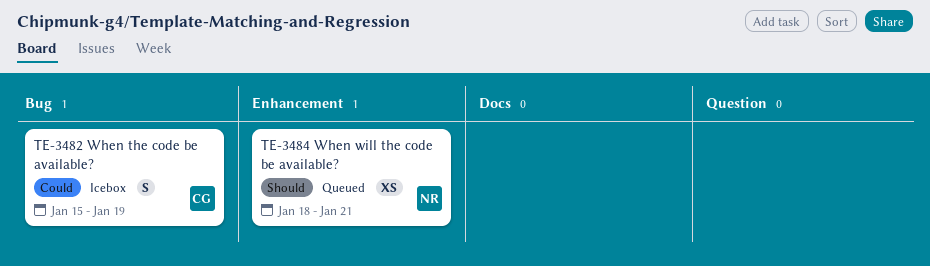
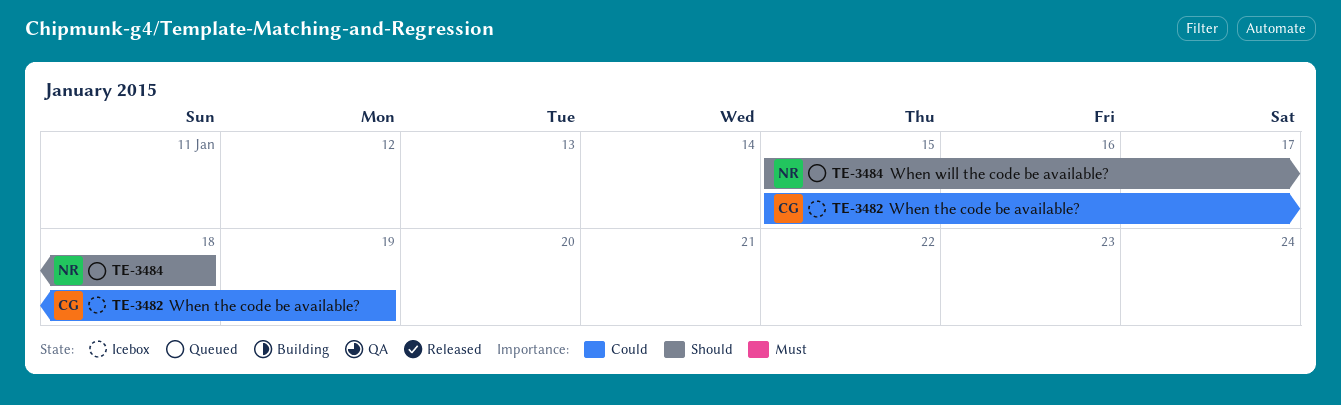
TE-3484, start: Jan 18 -> Jan 15
TE-3484, due: Jan 21 -> Jan 18

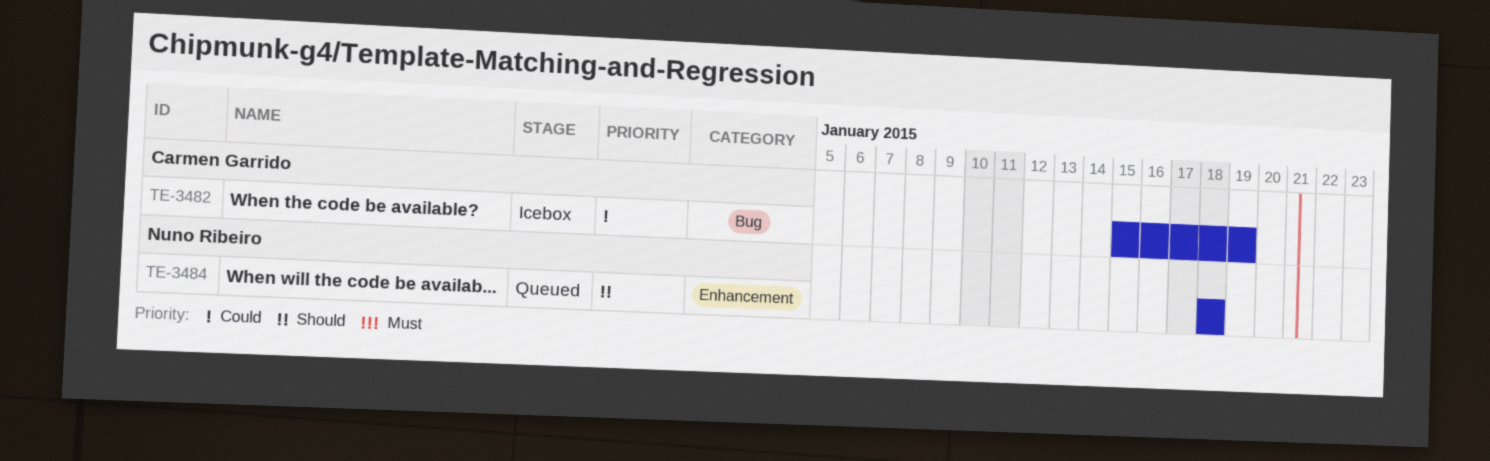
TE-3484, start: Jan 15 -> Jan 18

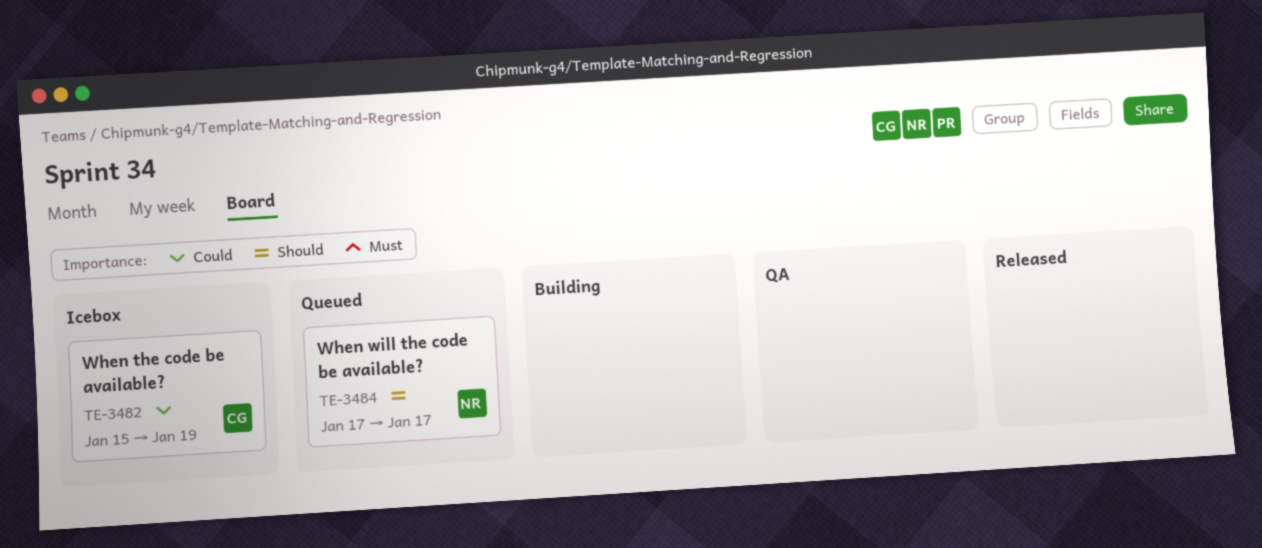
TE-3484, start: Jan 18 -> Jan 17
TE-3484, due: Jan 18 -> Jan 17

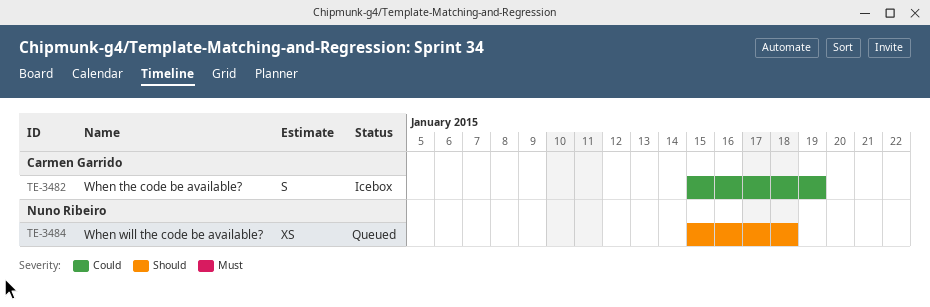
TE-3484, start: Jan 17 -> Jan 15
TE-3484, due: Jan 17 -> Jan 18

